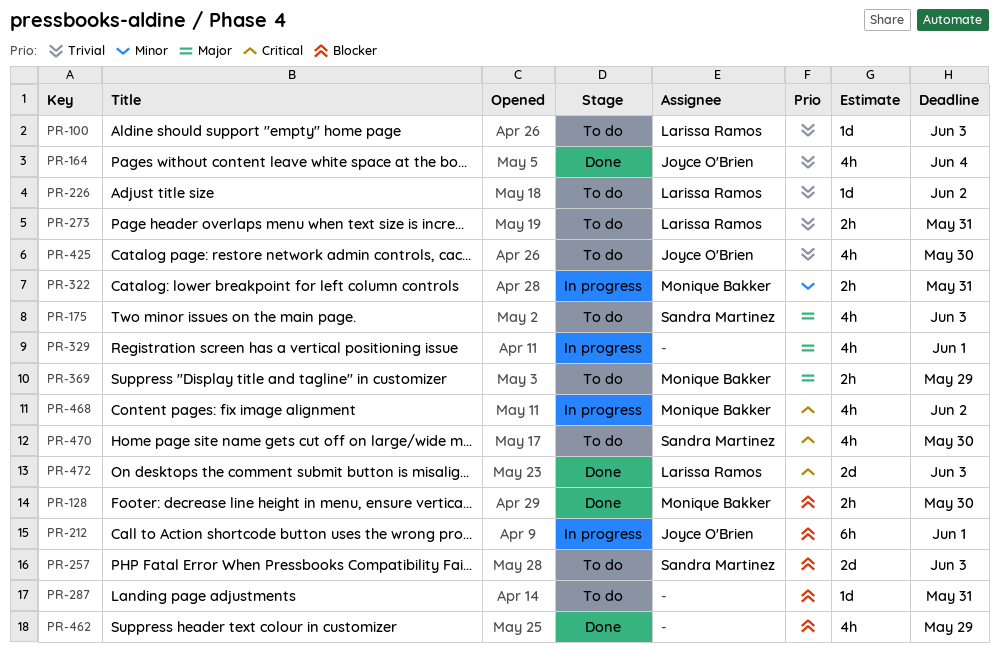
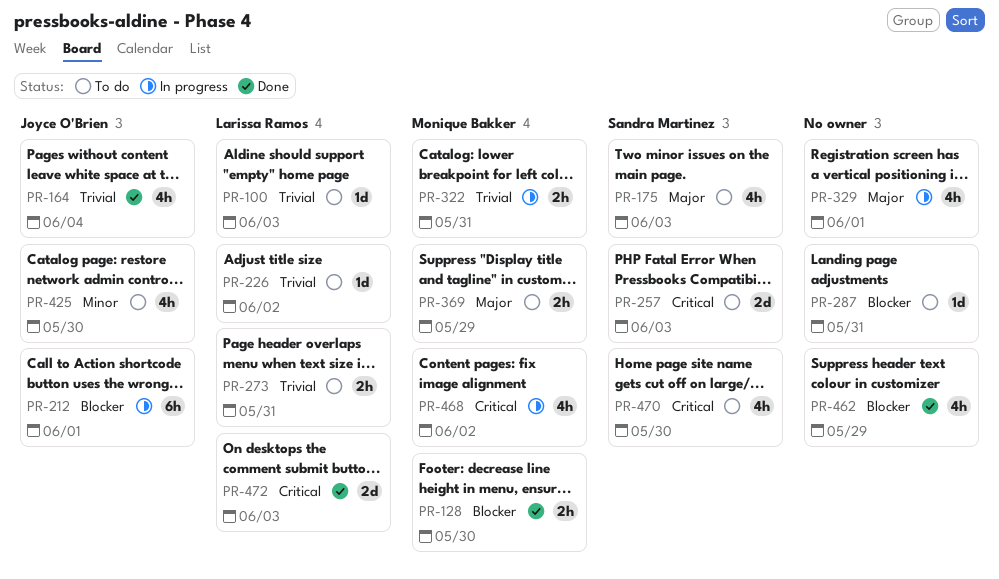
PR-257, priority: Blocker -> Critical
PR-322, priority: Minor -> Trivial
PR-425, priority: Trivial -> Minor

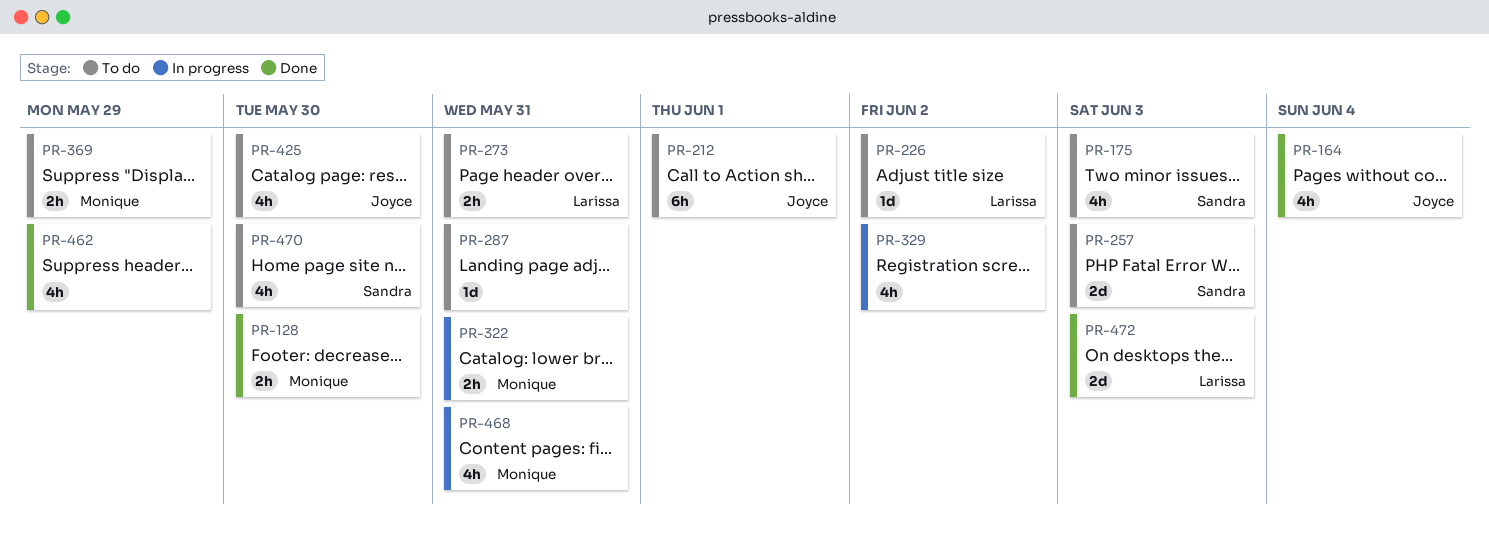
PR-100: present -> none
PR-212, status: In progress -> To do
PR-329, due: Jun 1 -> Jun 2
PR-468, due: Jun 2 -> May 31

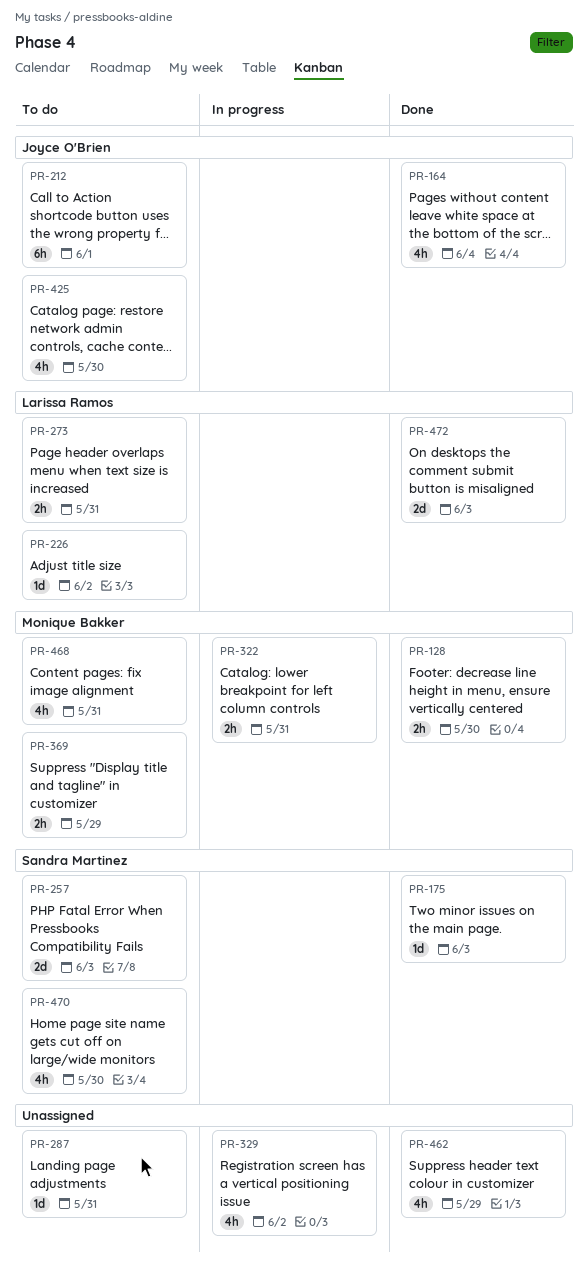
PR-175, status: To do -> Done
PR-175, estimate: 4h -> 1d
PR-468, status: In progress -> To do

